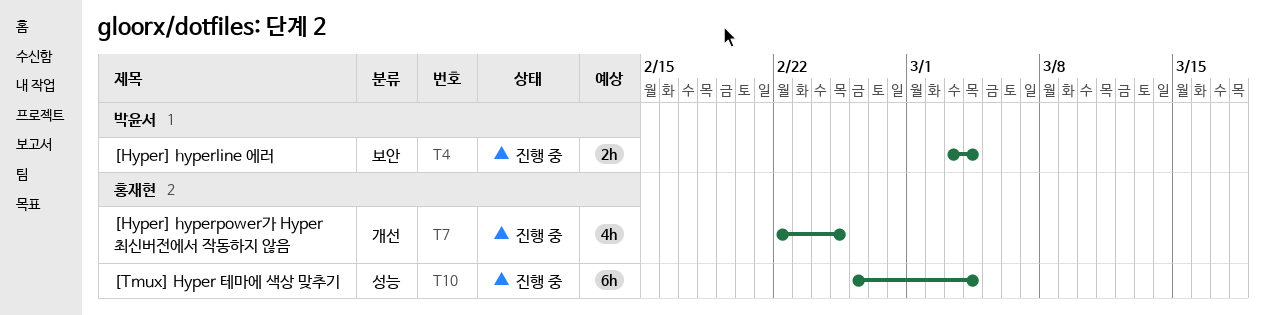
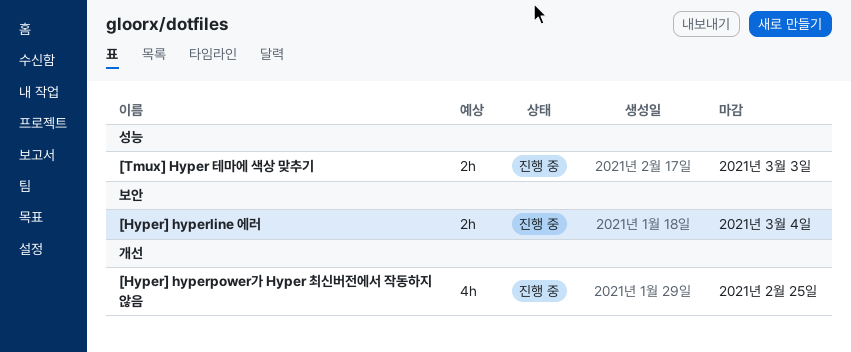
[Tmux] Hyper 테마에 색상 맞추기, estimate: 6h -> 2h
[Tmux] Hyper 테마에 색상 맞추기, due: Mar 4 -> Mar 3

